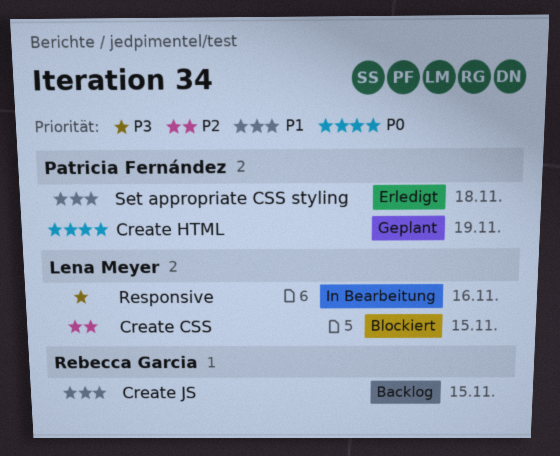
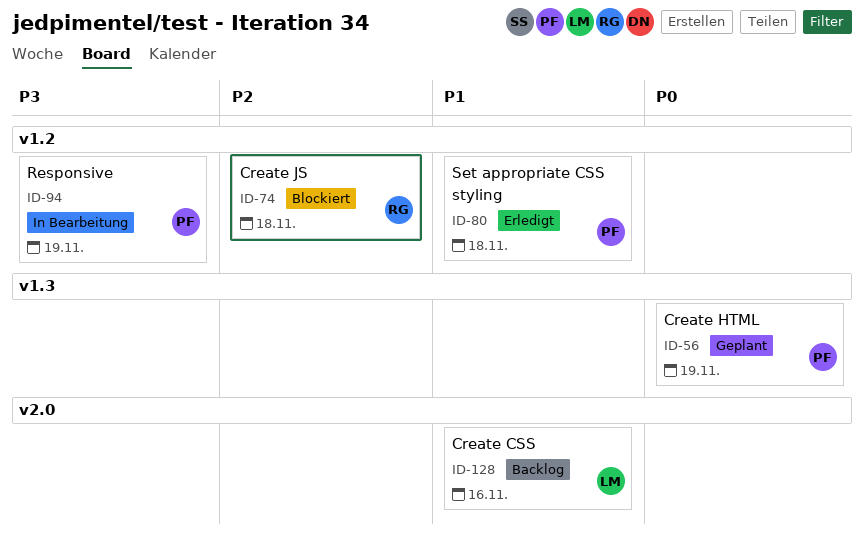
Create CSS, status: Blockiert -> Backlog
Create CSS, priority: P2 -> P1
Create CSS, due: Nov 15 -> Nov 16
Create JS, status: Backlog -> Blockiert
Create JS, priority: P1 -> P2
Create JS, due: Nov 15 -> Nov 18
Responsive, owner: Lena Meyer -> Patricia Fernández
Responsive, due: Nov 16 -> Nov 19

